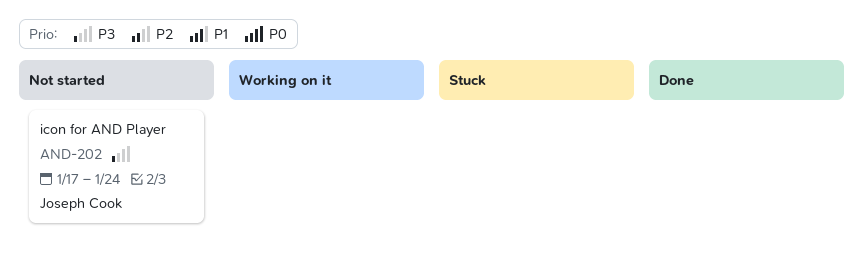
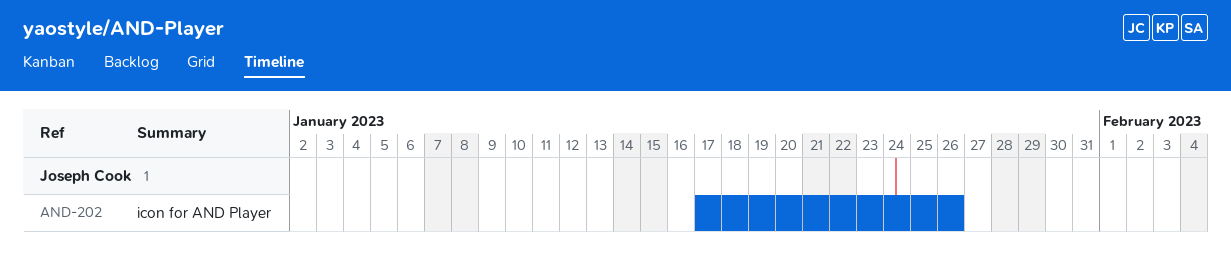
AND-202, due: Jan 24 -> Jan 26

